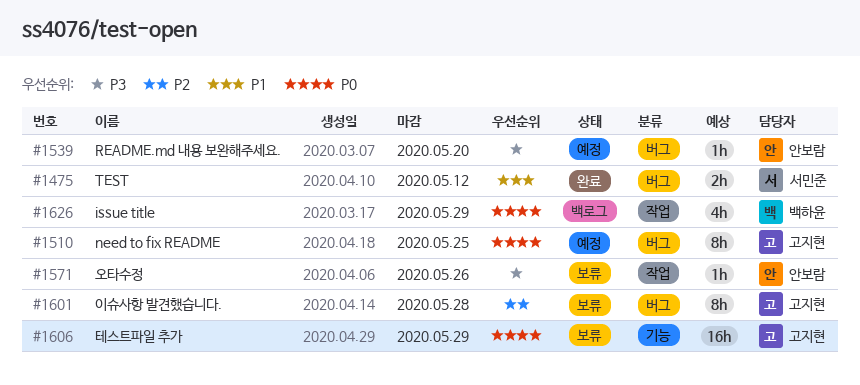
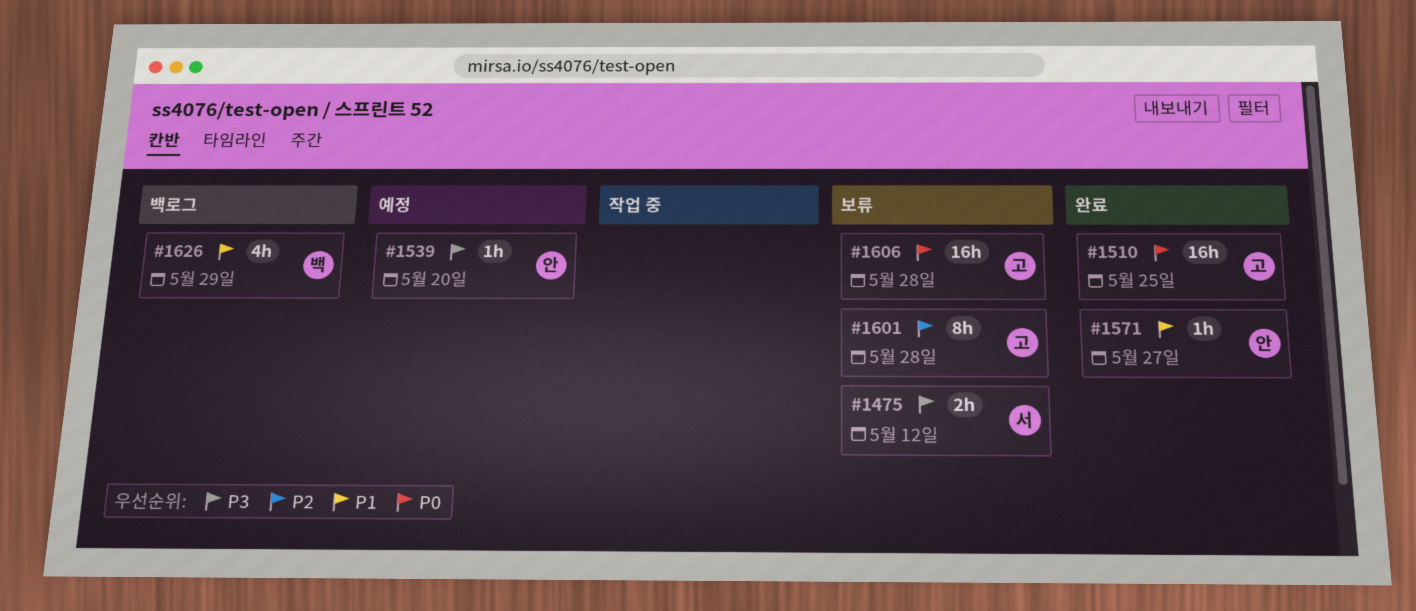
#1475, status: 완료 -> 보류
#1475, priority: P1 -> P3
#1510, status: 예정 -> 완료
#1510, estimate: 8h -> 16h
#1571, status: 보류 -> 완료
#1571, priority: P3 -> P1
#1571, due: May 26 -> May 27
#1606, due: May 29 -> May 28
#1626, priority: P0 -> P1

